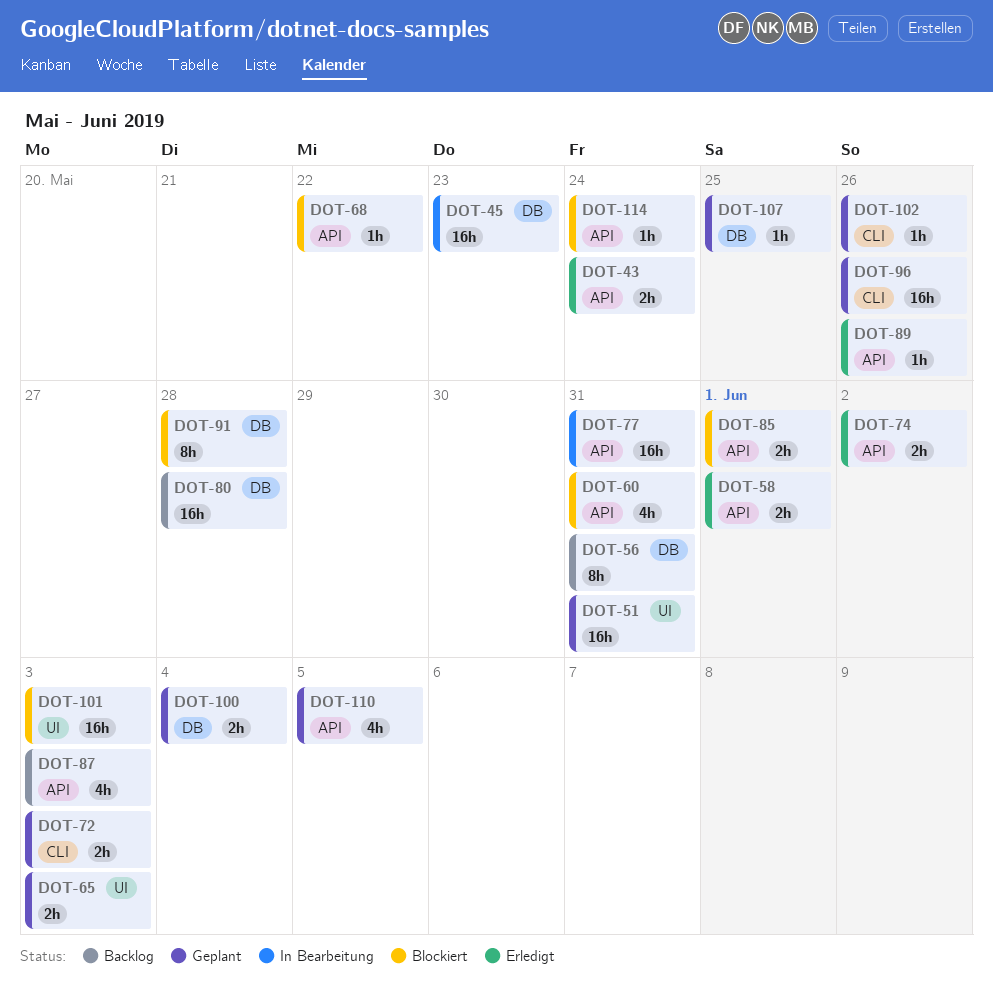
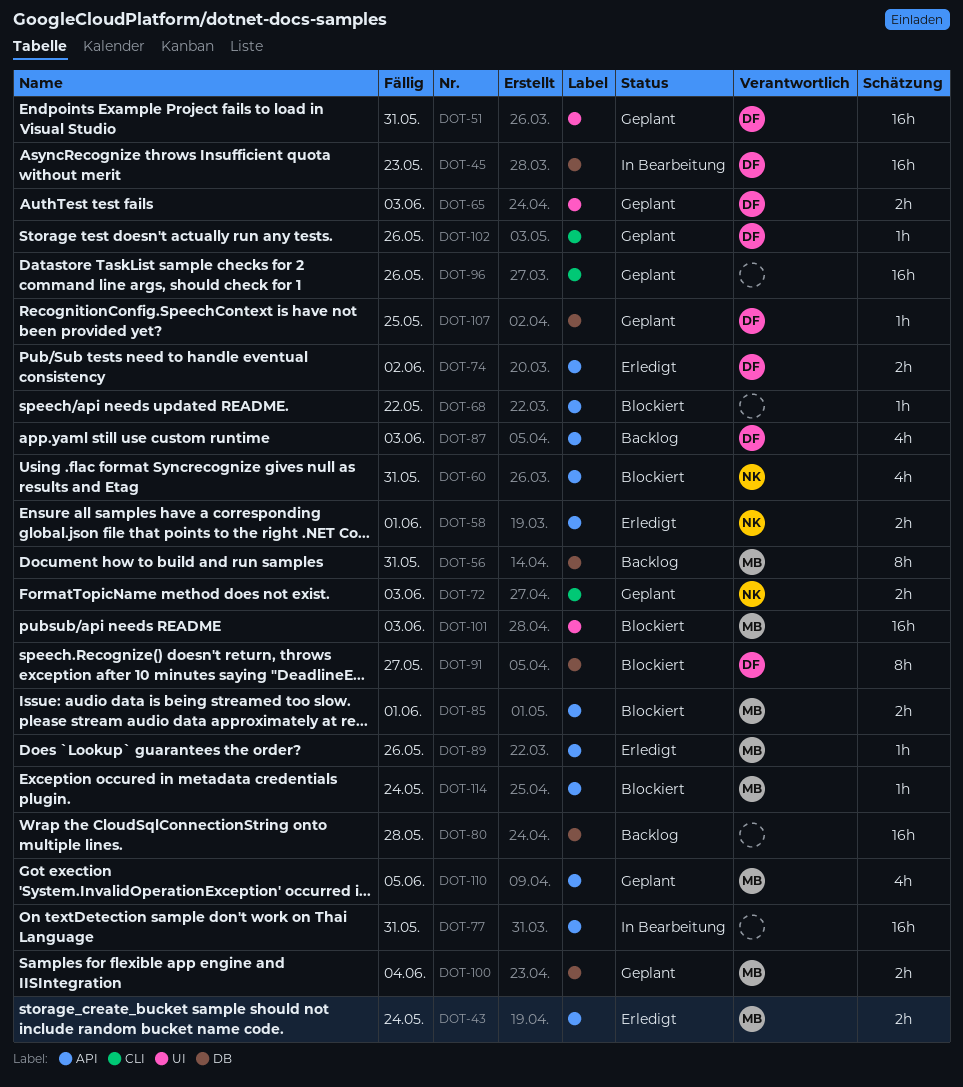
DOT-91, due: May 28 -> May 27

